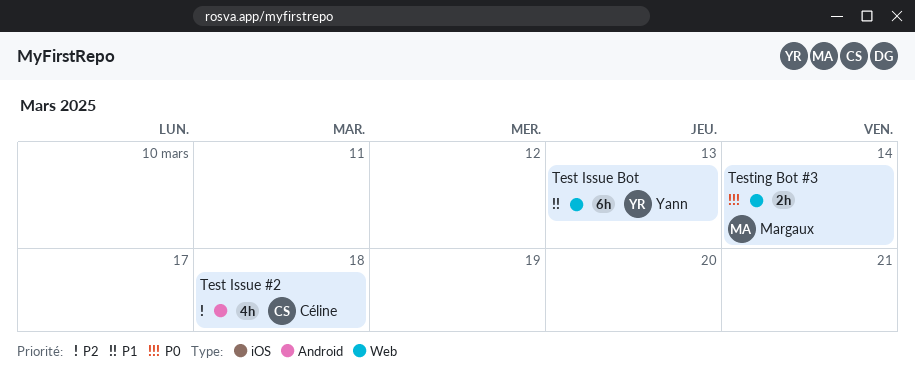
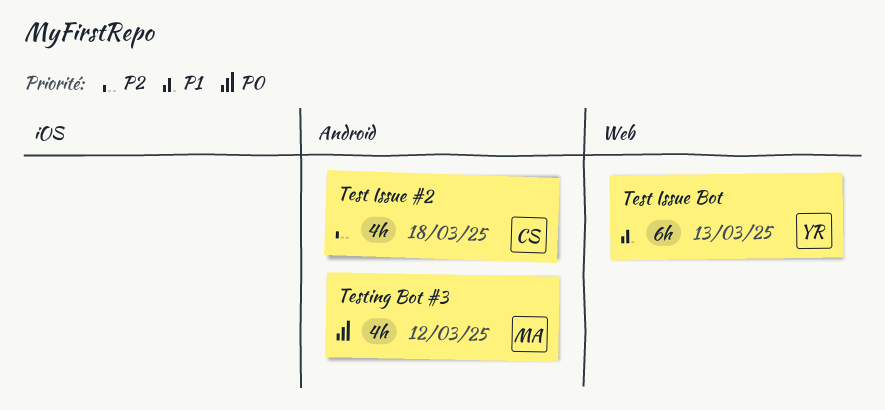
Testing Bot #3, label: Web -> Android
Testing Bot #3, estimate: 2h -> 4h
Testing Bot #3, due: Mar 14 -> Mar 12

